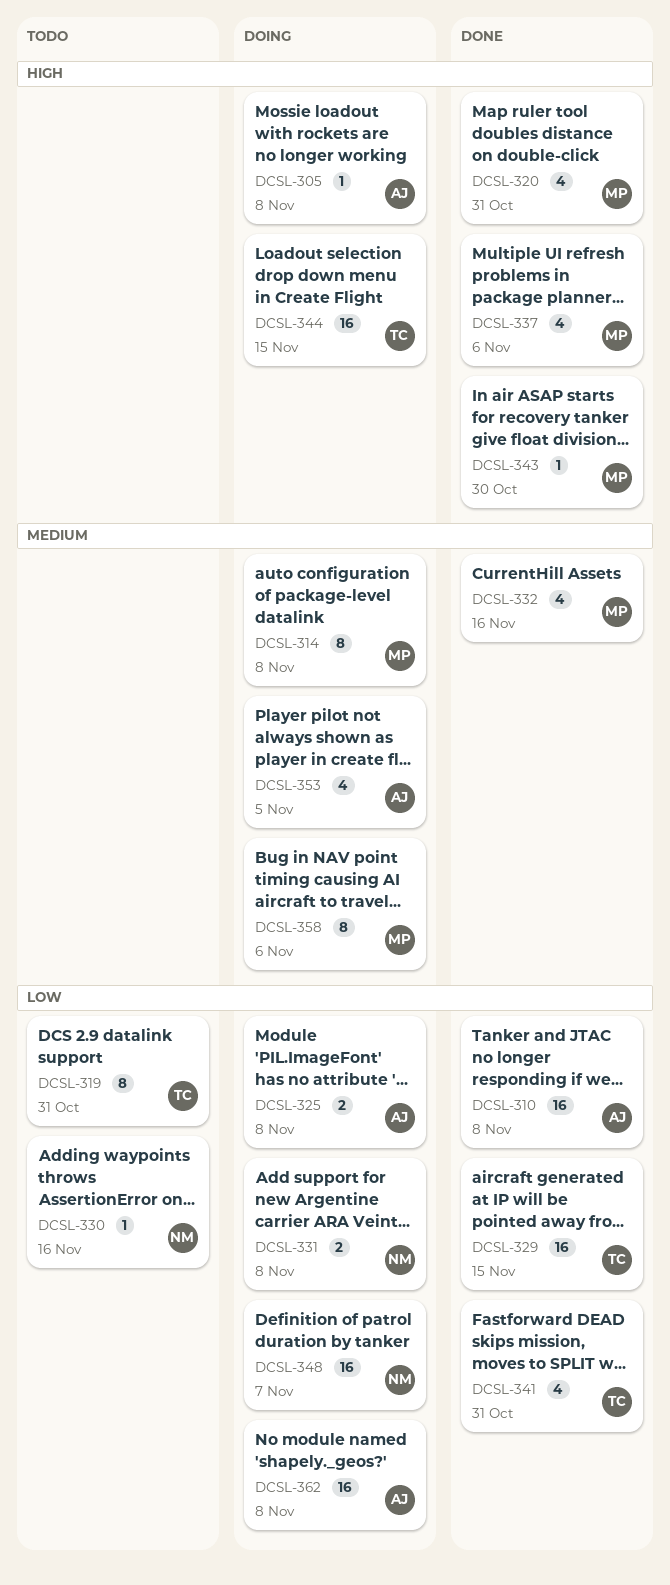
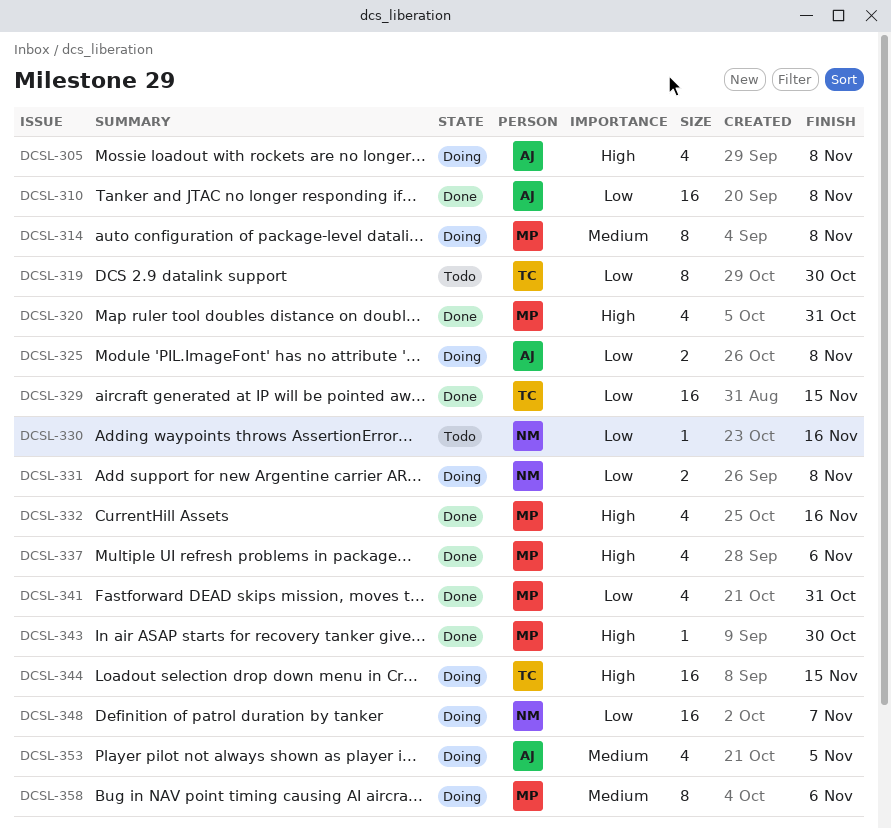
DCSL-305, estimate: 1 -> 4
DCSL-319, due: Oct 31 -> Oct 30
DCSL-332, priority: Medium -> High
DCSL-341, owner: TC -> MP
DCSL-362: present -> none

